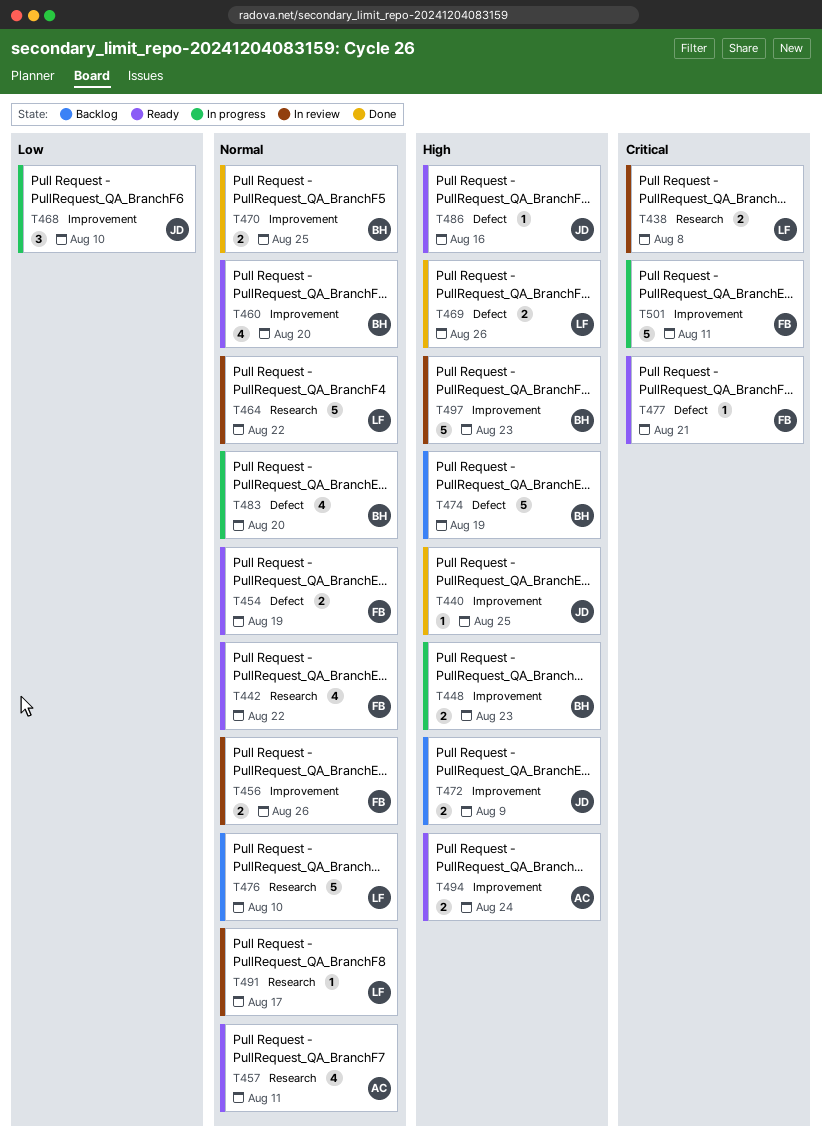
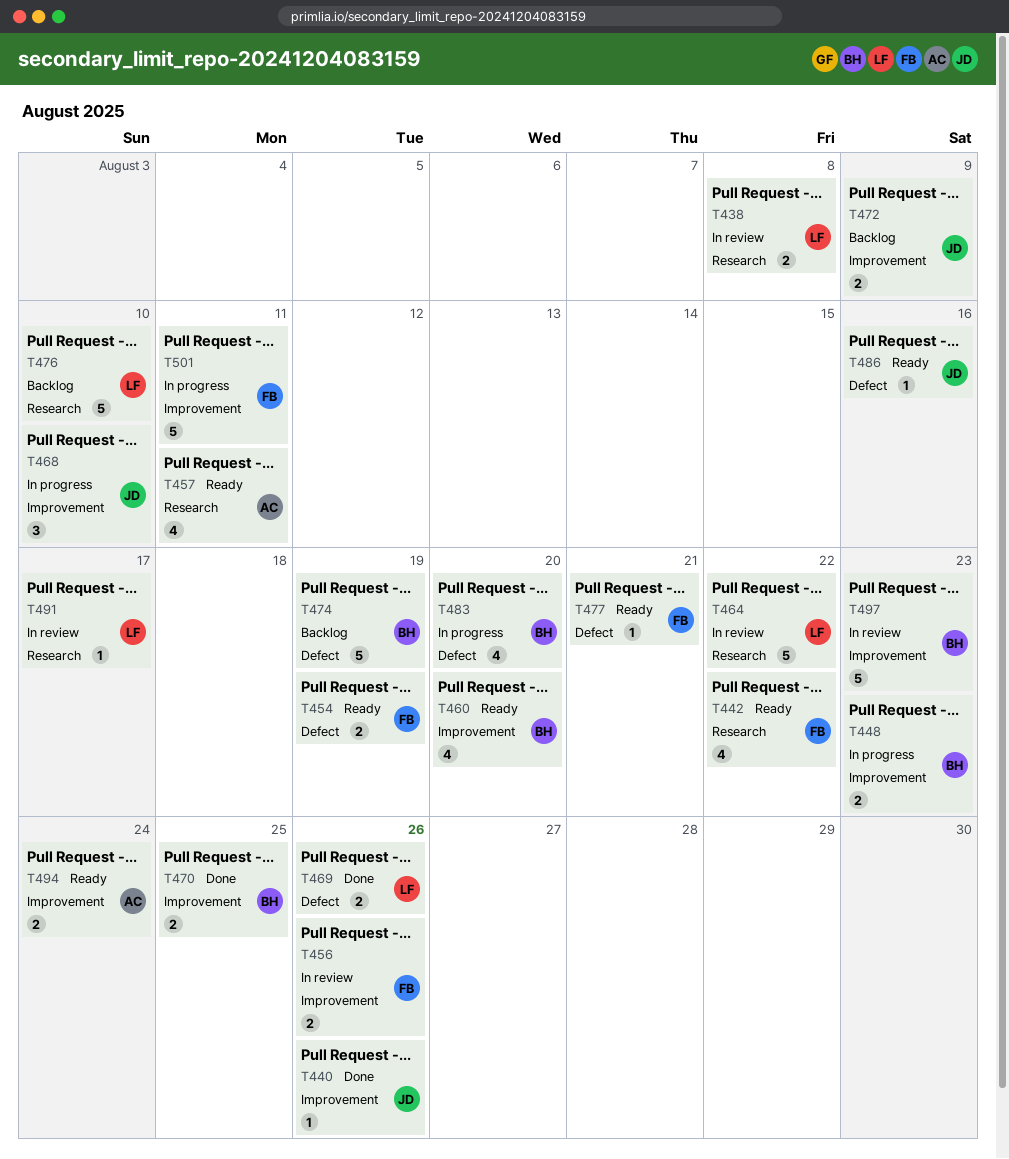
T440, due: Aug 25 -> Aug 26

